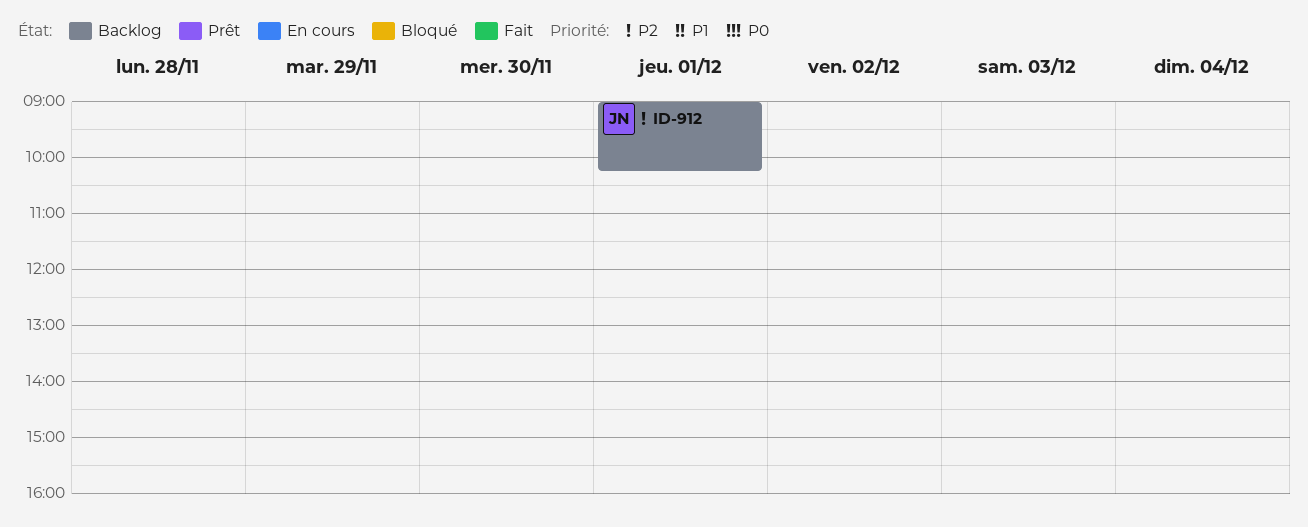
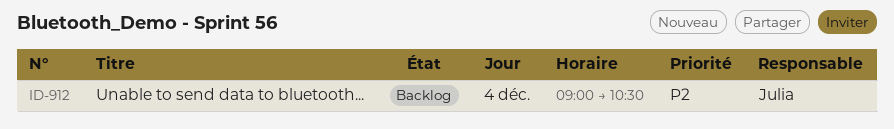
ID-912, day: Dec 1 -> Dec 4
ID-912, ends: 10:15 -> 10:30

